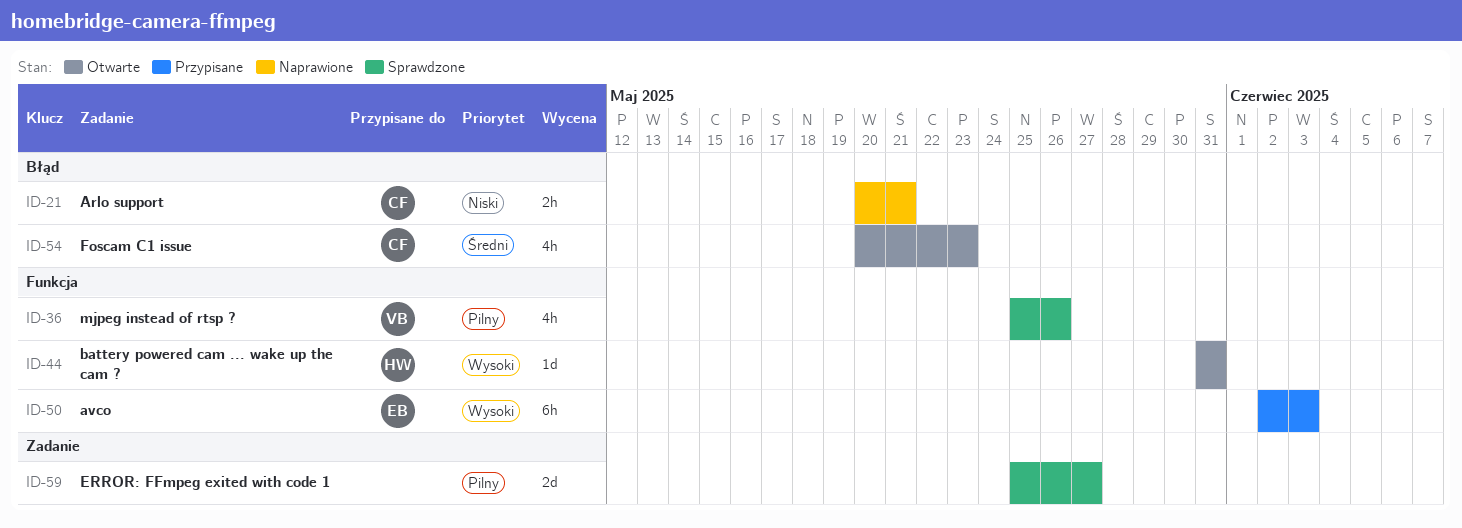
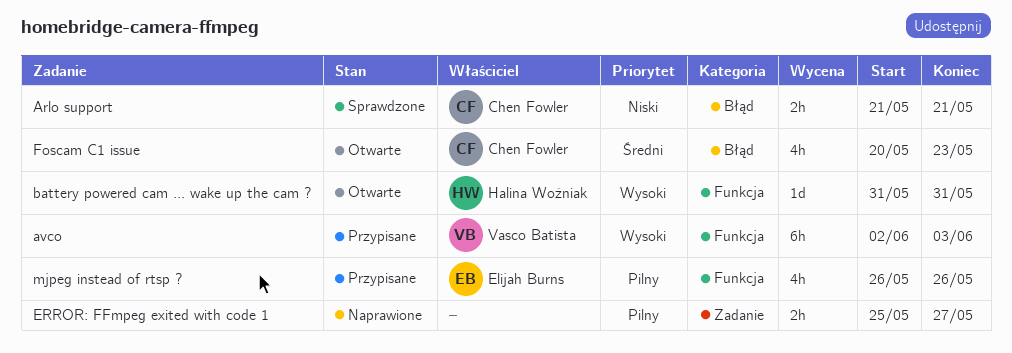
Arlo support, status: Naprawione -> Sprawdzone
Arlo support, start: May 20 -> May 21
avco, owner: Elijah Burns -> Vasco Batista
ERROR: FFmpeg exited with code 1, status: Sprawdzone -> Naprawione
ERROR: FFmpeg exited with code 1, estimate: 2d -> 2h
mjpeg instead of rtsp ?, status: Sprawdzone -> Przypisane
mjpeg instead of rtsp ?, owner: Vasco Batista -> Elijah Burns
mjpeg instead of rtsp ?, start: May 25 -> May 26

